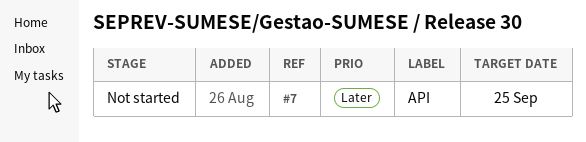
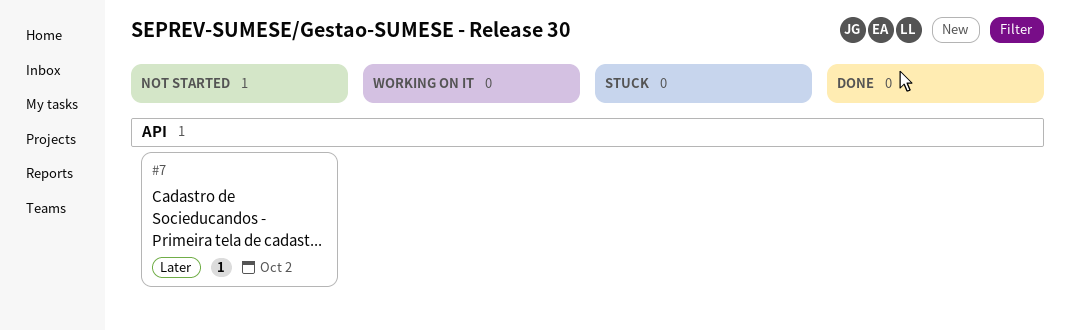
#7, due: Sep 25 -> Oct 2

